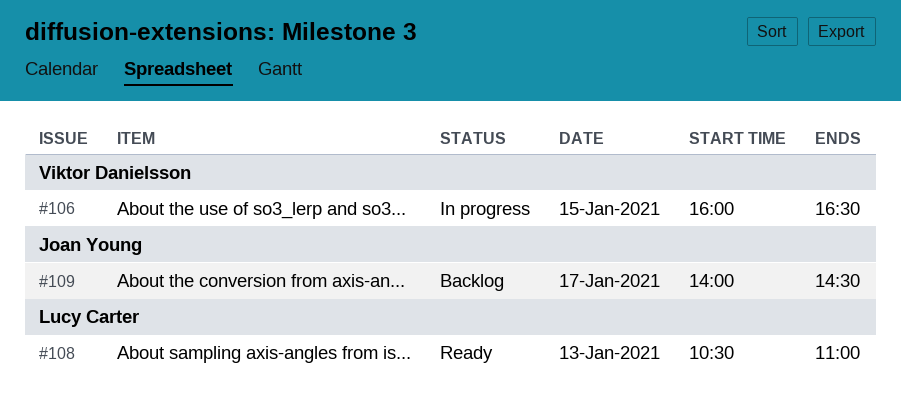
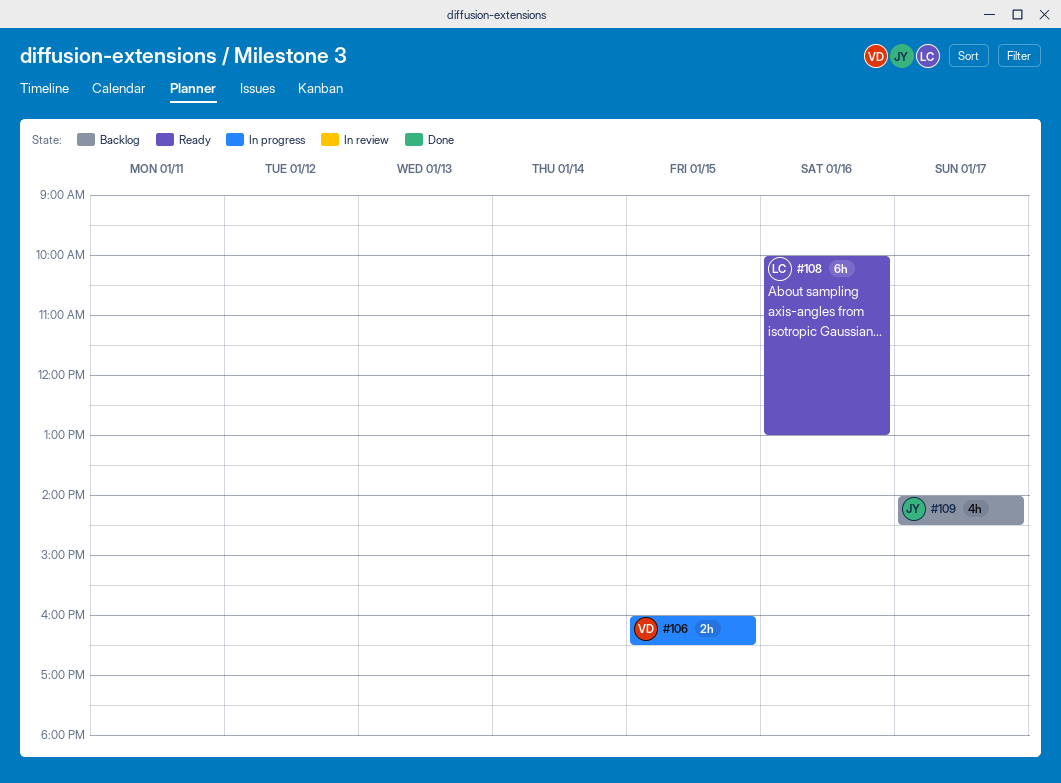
#108, day: Jan 13 -> Jan 16
#108, begins: 10:30 -> 10:00
#108, ends: 11:00 -> 13:00

